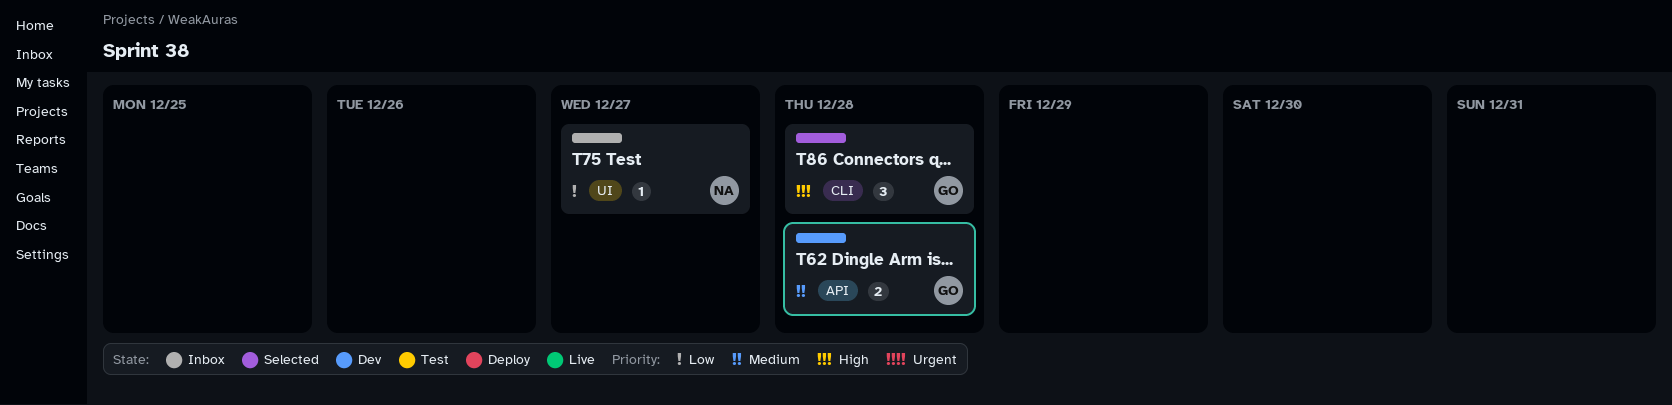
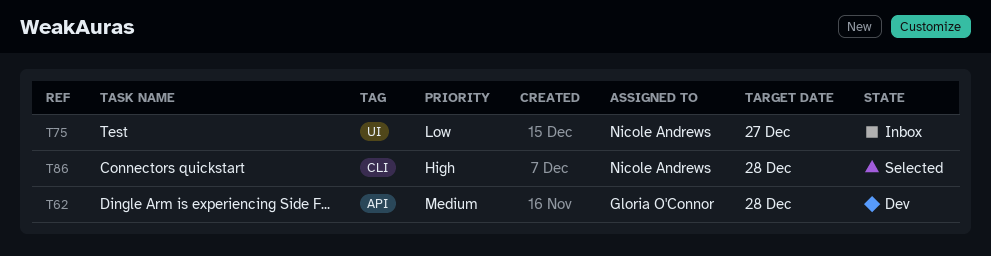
T86, owner: Gloria O'Connor -> Nicole Andrews

